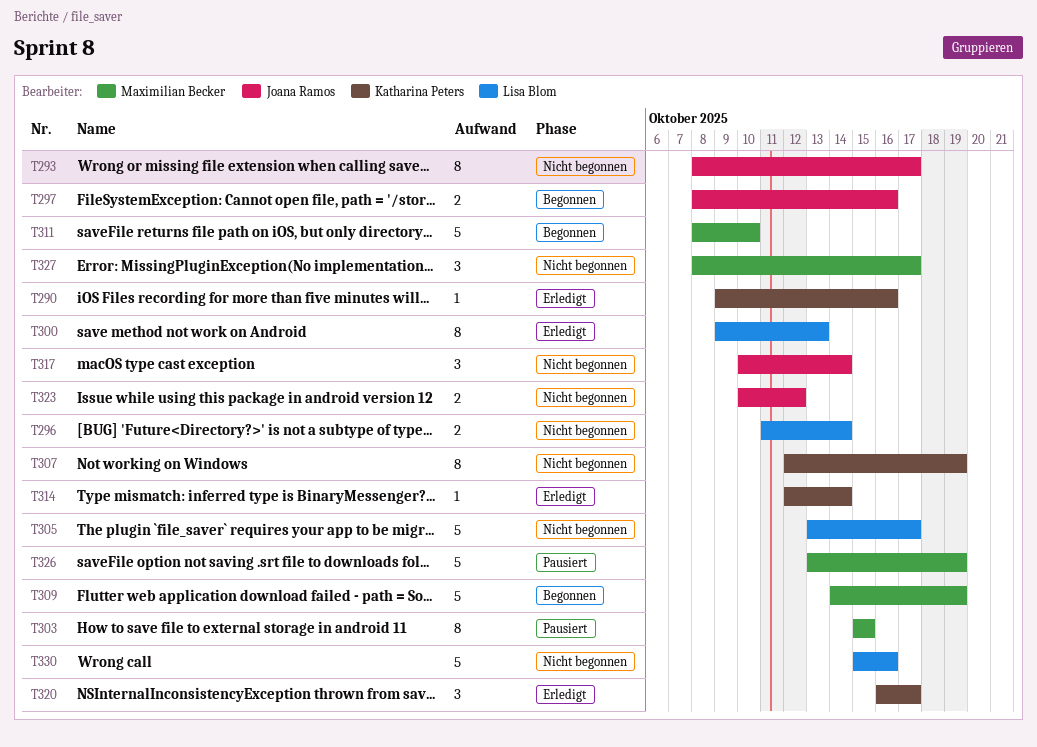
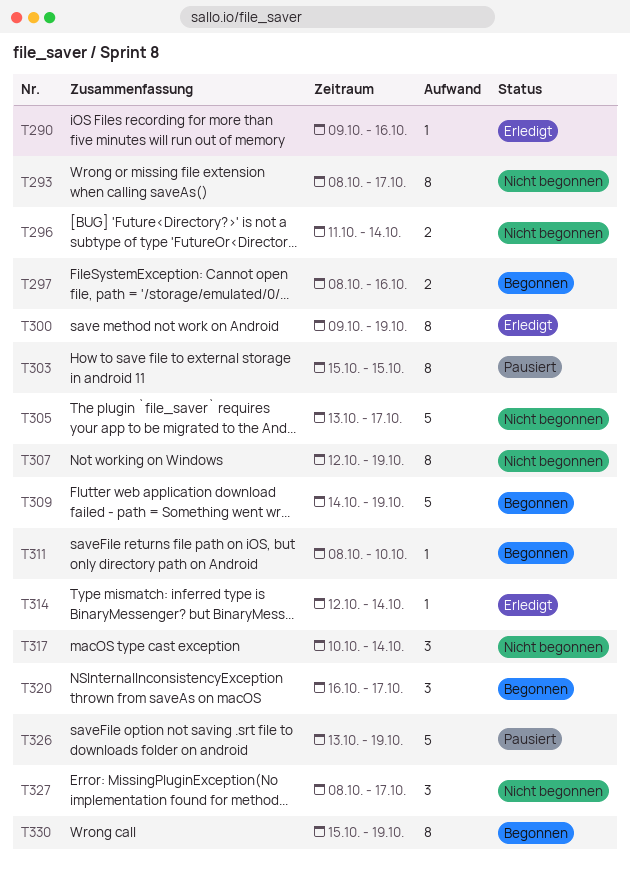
T300, due: Oct 13 -> Oct 19
T311, estimate: 5 -> 1
T320, status: Erledigt -> Begonnen
T323: present -> none
T330, status: Nicht begonnen -> Begonnen
T330, estimate: 5 -> 8
T330, due: Oct 16 -> Oct 19

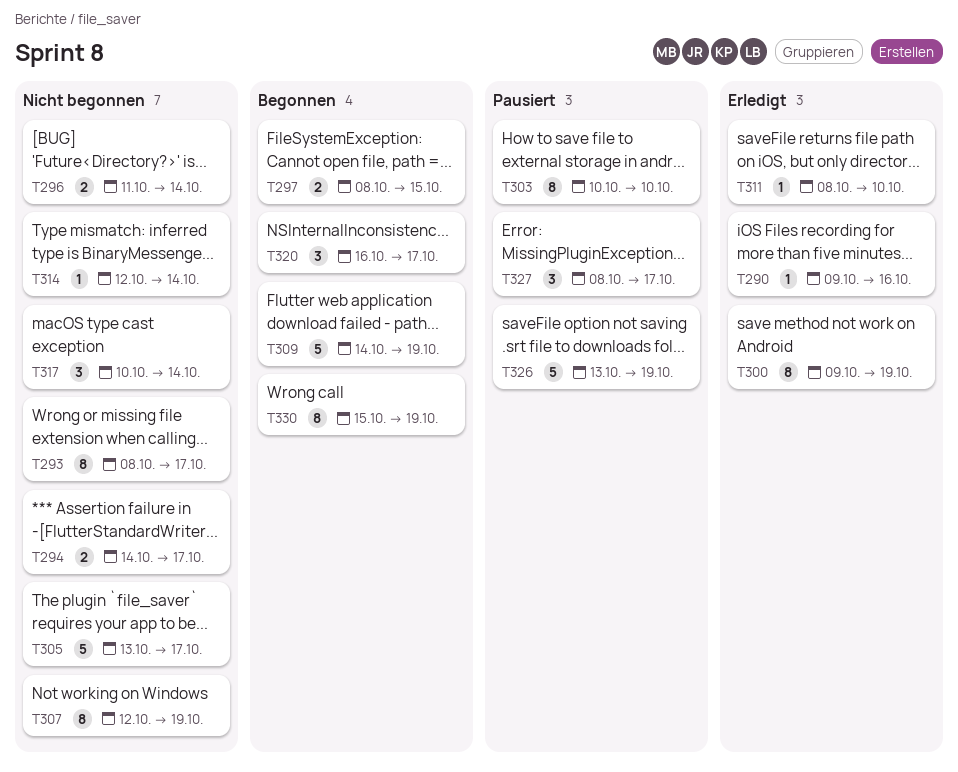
T294: none -> present
T297, due: Oct 16 -> Oct 15
T303, start: Oct 15 -> Oct 10
T303, due: Oct 15 -> Oct 10
T311, status: Begonnen -> Erledigt
T314, status: Erledigt -> Nicht begonnen
T327, status: Nicht begonnen -> Pausiert

